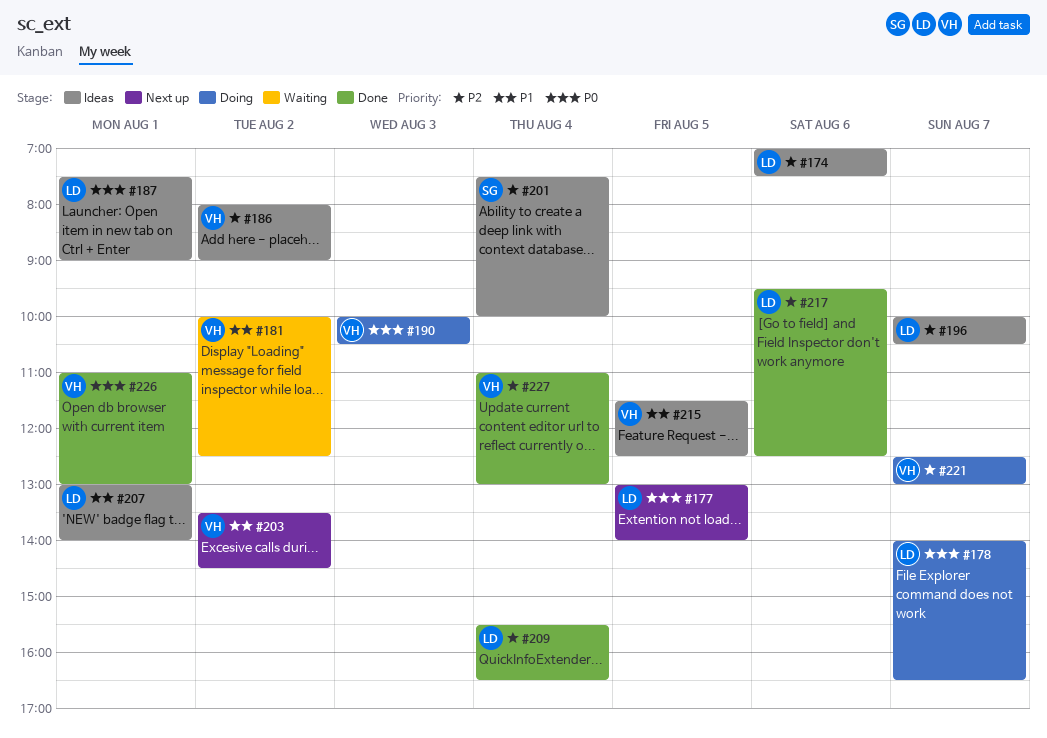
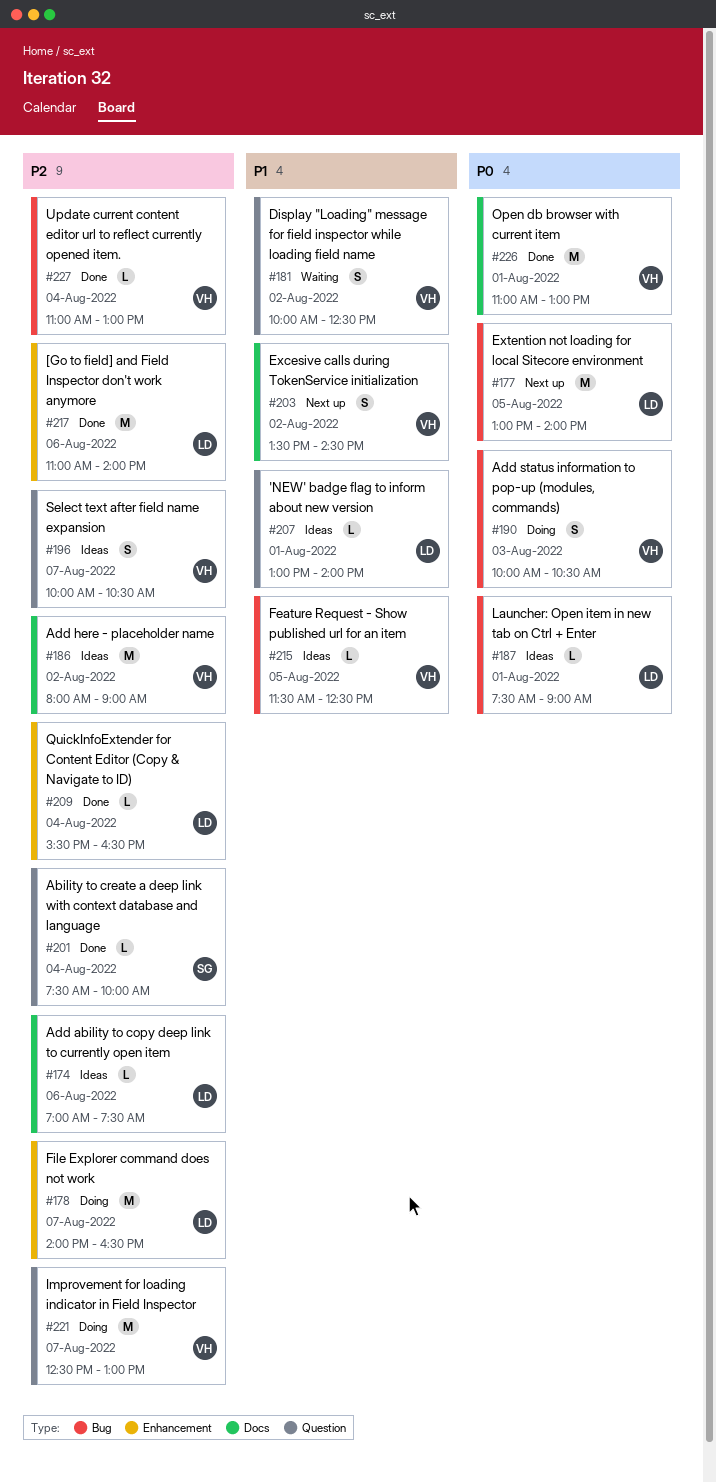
#178, priority: P0 -> P2
#196, owner: LD -> VH
#201, status: Ideas -> Done
#217, begins: 09:30 -> 11:00
#217, ends: 12:30 -> 14:00

